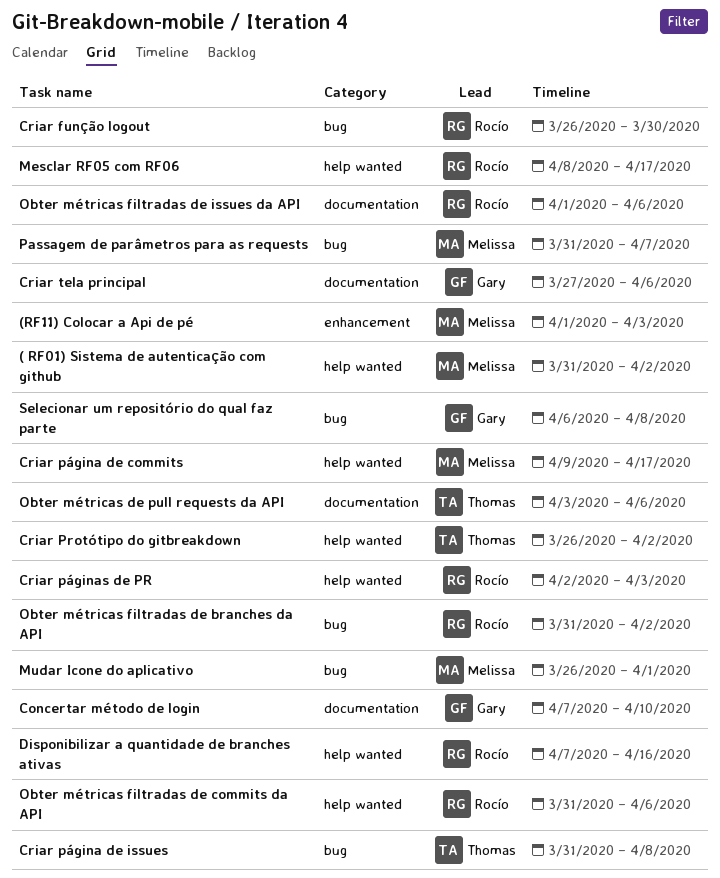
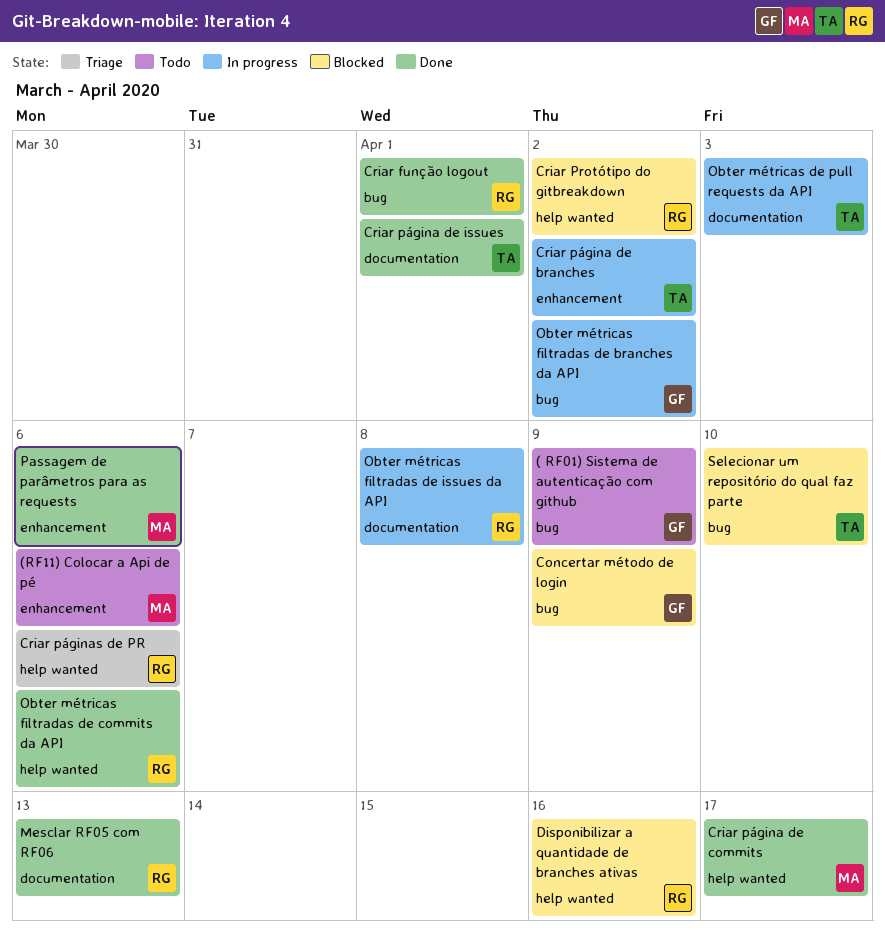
( RF01) Sistema de autenticação com github, owner: Melissa -> Gary
( RF01) Sistema de autenticação com github, label: help wanted -> bug
( RF01) Sistema de autenticação com github, due: Apr 2 -> Apr 9
(RF11) Colocar a Api de pé, due: Apr 3 -> Apr 6
Concertar método de login, label: documentation -> bug
Concertar método de login, due: Apr 10 -> Apr 9
Criar função logout, due: Mar 30 -> Apr 1
Criar Protótipo do gitbreakdown, owner: Thomas -> Rocío
Criar página de branches: none -> present
Criar página de issues, label: bug -> documentation
Criar página de issues, due: Apr 8 -> Apr 1
Criar páginas de PR, due: Apr 3 -> Apr 6
Criar tela principal: present -> none
Mesclar RF05 com RF06, label: help wanted -> documentation
Mesclar RF05 com RF06, due: Apr 17 -> Apr 13
Mudar Icone do aplicativo: present -> none
Obter métricas de pull requests da API, due: Apr 6 -> Apr 3
Obter métricas filtradas de branches da API, owner: Rocío -> Gary
Obter métricas filtradas de issues da API, due: Apr 6 -> Apr 8
Passagem de parâmetros para as requests, label: bug -> enhancement
Passagem de parâmetros para as requests, due: Apr 7 -> Apr 6
Selecionar um repositório do qual faz parte, owner: Gary -> Thomas
Selecionar um repositório do qual faz parte, due: Apr 8 -> Apr 10

